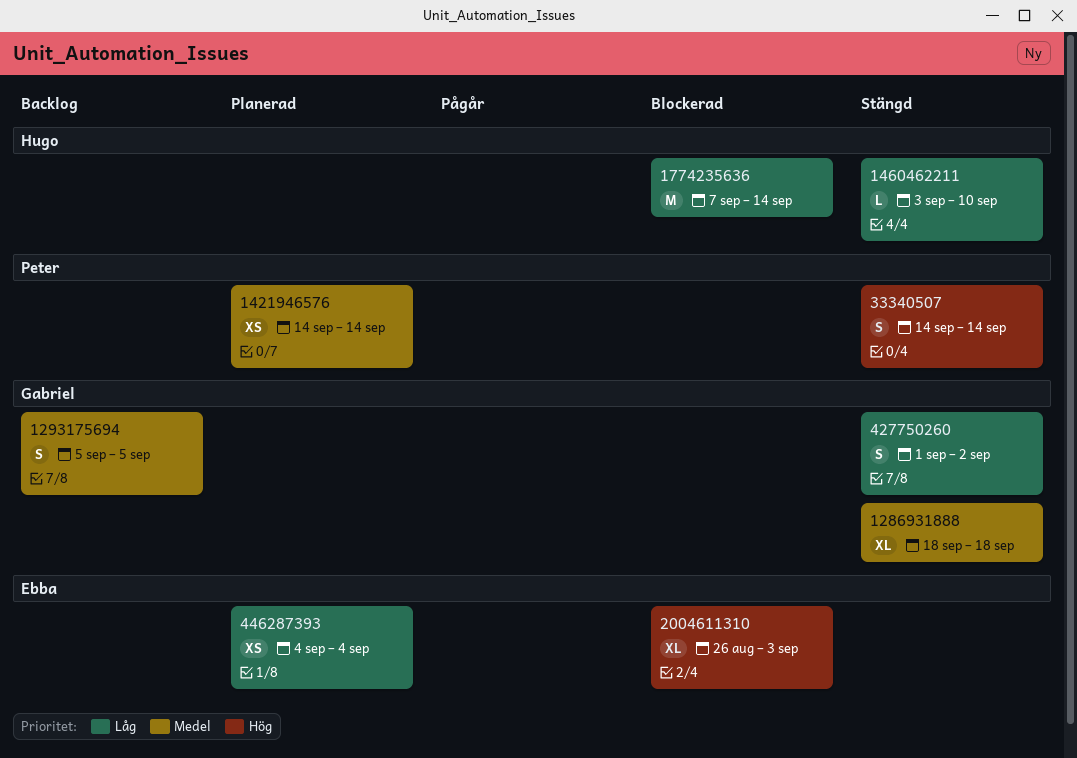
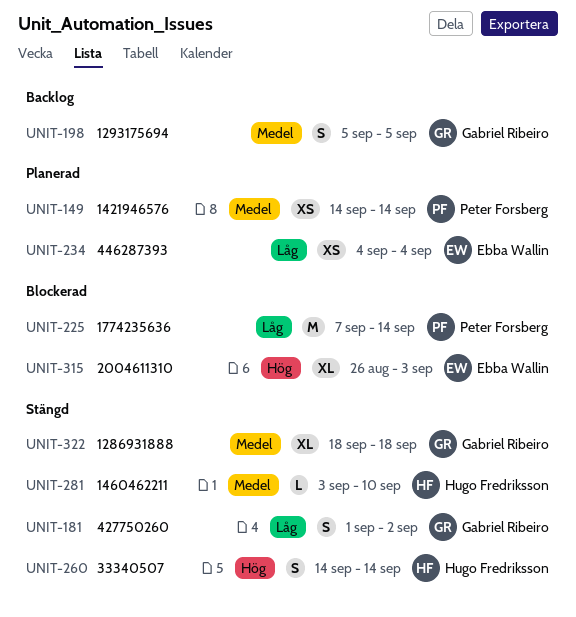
1460462211, priority: Låg -> Medel
1774235636, owner: Hugo Fredriksson -> Peter Forsberg
33340507, owner: Peter Forsberg -> Hugo Fredriksson

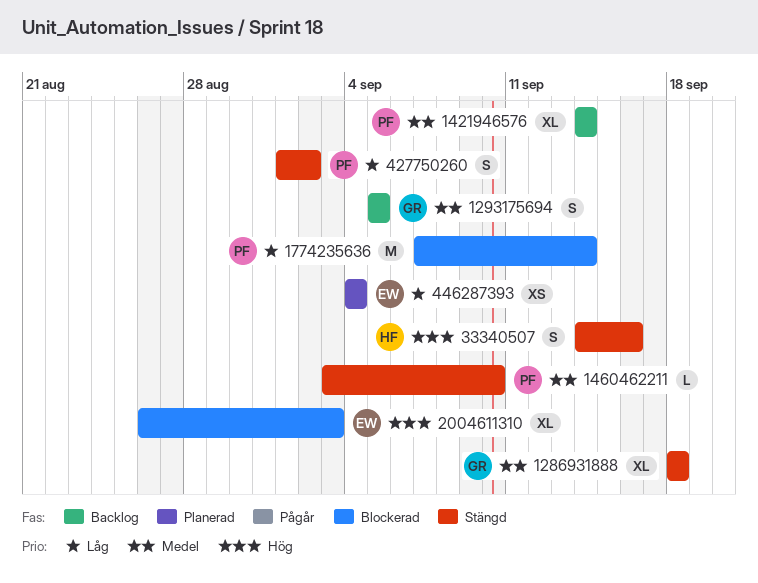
1421946576, status: Planerad -> Backlog
1421946576, estimate: XS -> XL
1460462211, owner: Hugo Fredriksson -> Peter Forsberg
33340507, due: Sep 14 -> Sep 16
427750260, owner: Gabriel Ribeiro -> Peter Forsberg

